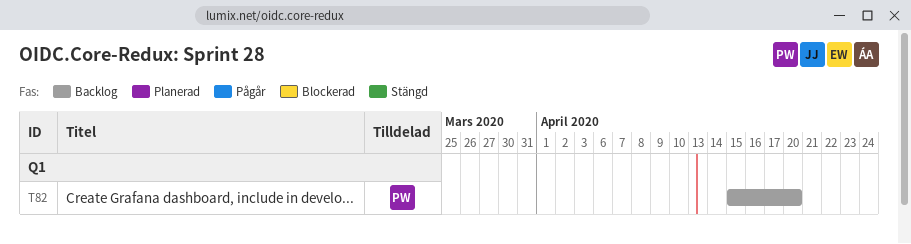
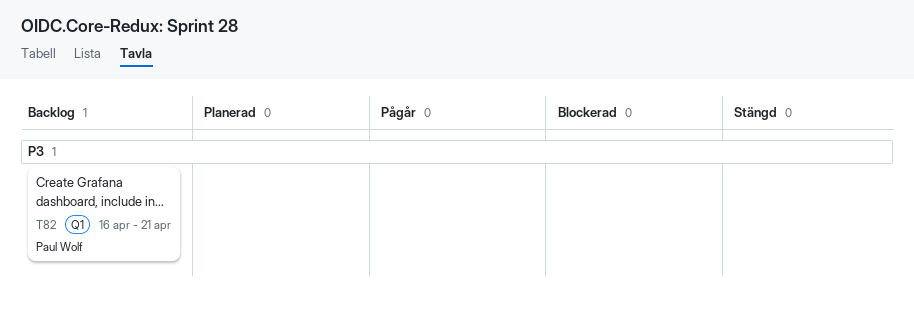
T82, start: Apr 15 -> Apr 16
T82, due: Apr 20 -> Apr 21

